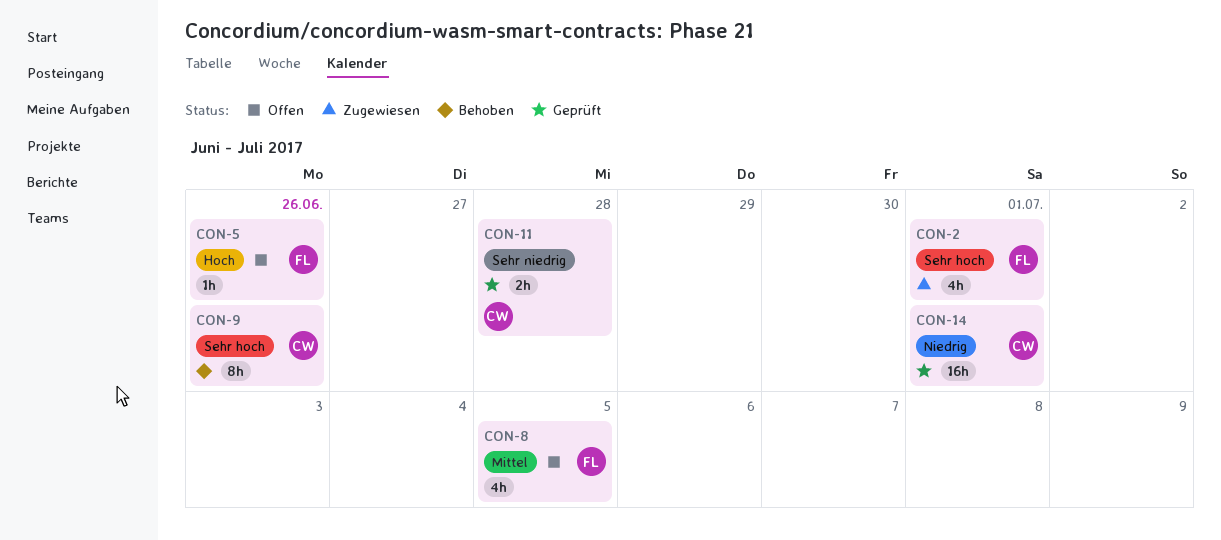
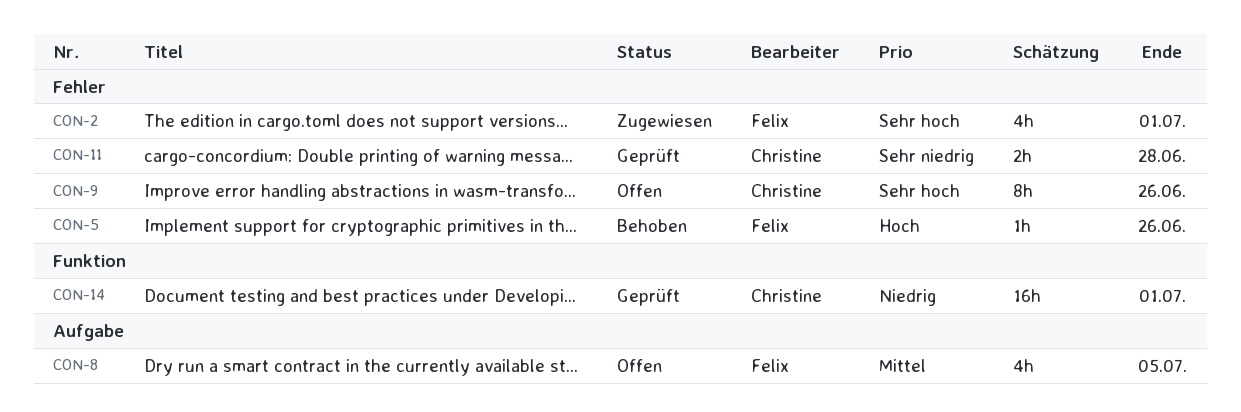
CON-5, status: Offen -> Behoben
CON-9, status: Behoben -> Offen

